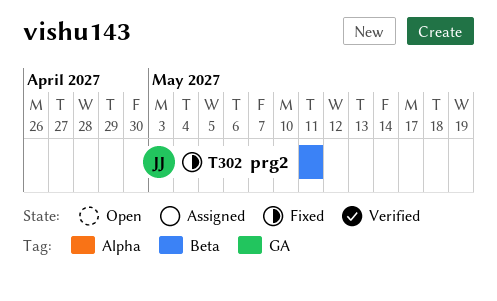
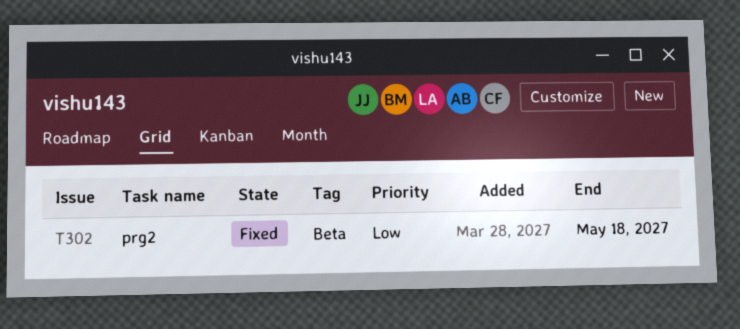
T302, due: May 11 -> May 18

